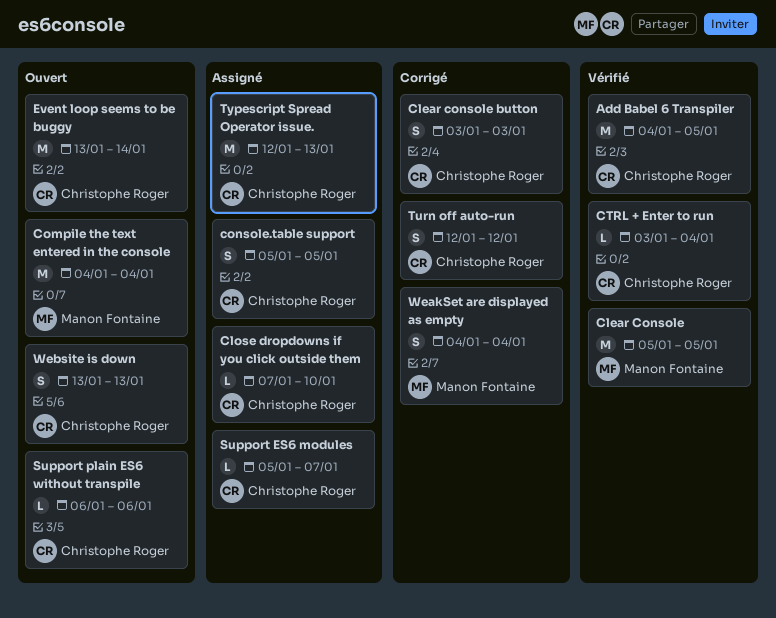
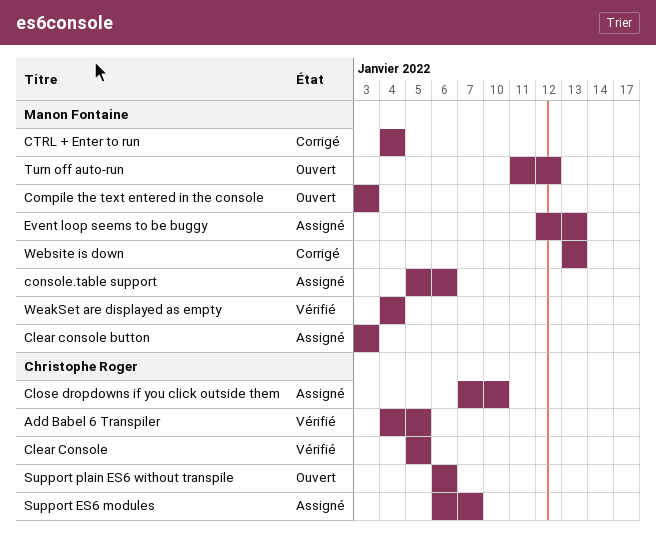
Clear Console, owner: Manon Fontaine -> Christophe Roger
Clear console button, status: Corrigé -> Assigné
Clear console button, owner: Christophe Roger -> Manon Fontaine
Compile the text entered in the console, start: Jan 4 -> Jan 3
Compile the text entered in the console, due: Jan 4 -> Jan 3
console.table support, owner: Christophe Roger -> Manon Fontaine
console.table support, due: Jan 5 -> Jan 6
CTRL + Enter to run, status: Vérifié -> Corrigé
CTRL + Enter to run, owner: Christophe Roger -> Manon Fontaine
CTRL + Enter to run, start: Jan 3 -> Jan 4
Event loop seems to be buggy, status: Ouvert -> Assigné
Event loop seems to be buggy, owner: Christophe Roger -> Manon Fontaine
Event loop seems to be buggy, start: Jan 13 -> Jan 12
Event loop seems to be buggy, due: Jan 14 -> Jan 13
Support ES6 modules, start: Jan 5 -> Jan 6
Turn off auto-run, status: Corrigé -> Ouvert
Turn off auto-run, owner: Christophe Roger -> Manon Fontaine
Turn off auto-run, start: Jan 12 -> Jan 11
Typescript Spread Operator issue.: present -> none
WeakSet are displayed as empty, status: Corrigé -> Vérifié
Website is down, status: Ouvert -> Corrigé
Website is down, owner: Christophe Roger -> Manon Fontaine

